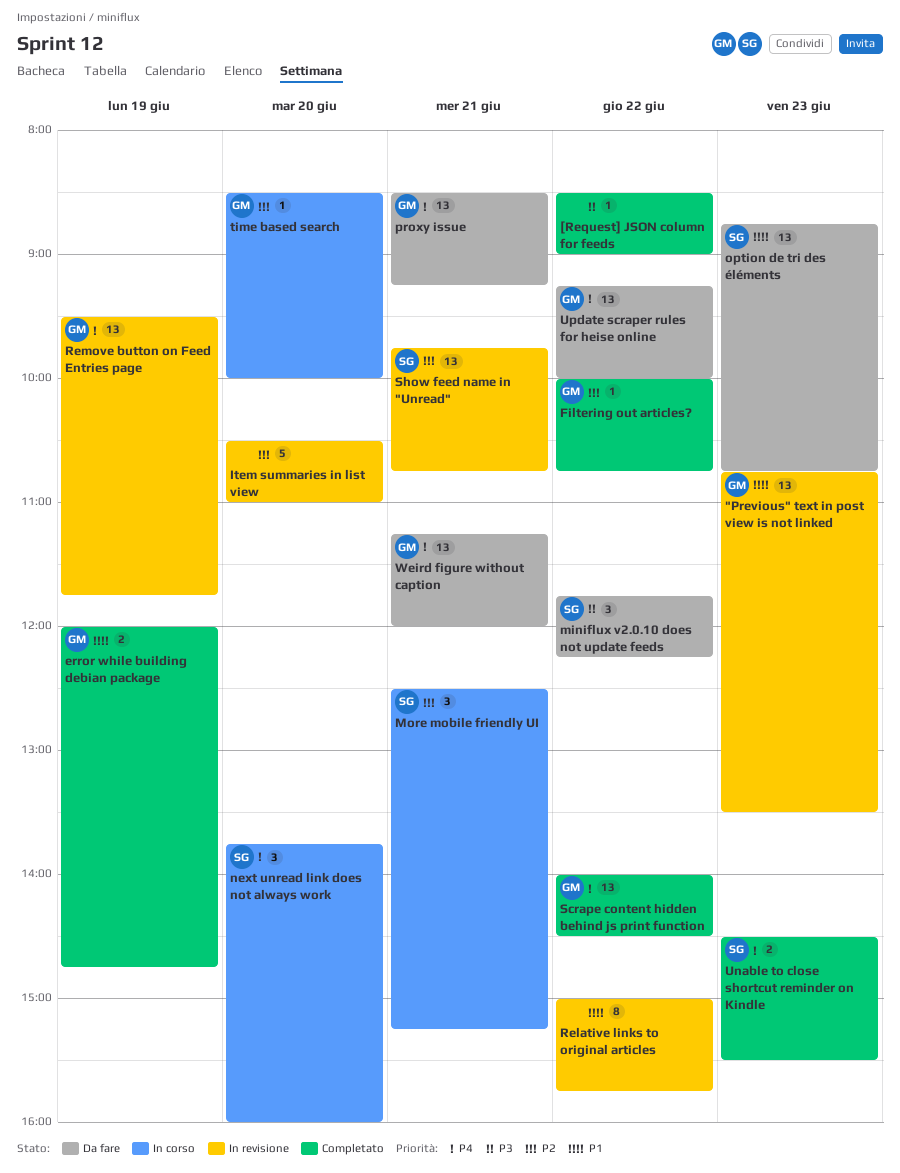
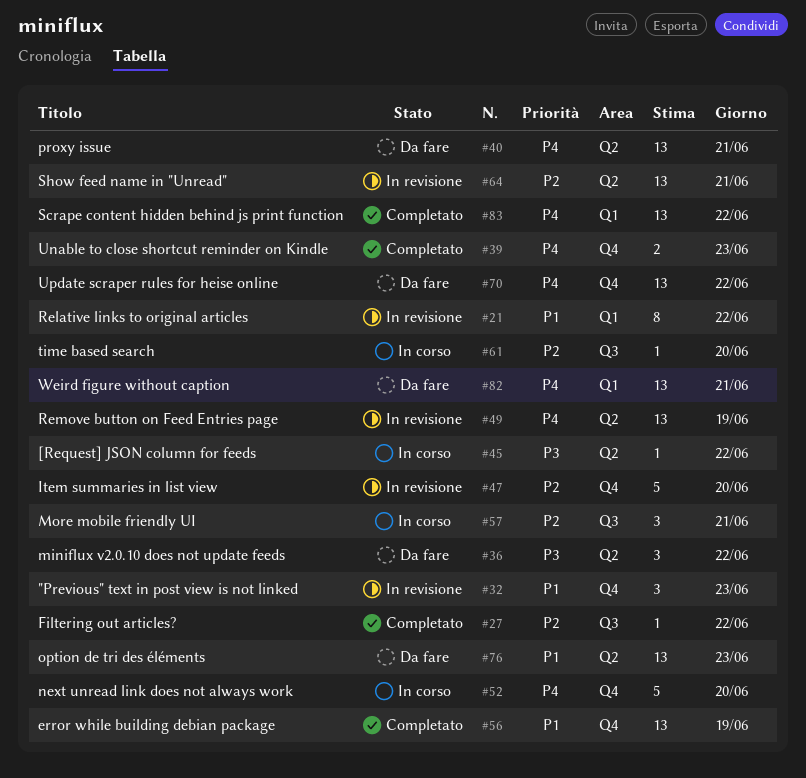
"Previous" text in post view is not linked, estimate: 13 -> 3
[Request] JSON column for feeds, status: Completato -> In corso
error while building debian package, estimate: 2 -> 13
next unread link does not always work, estimate: 3 -> 5

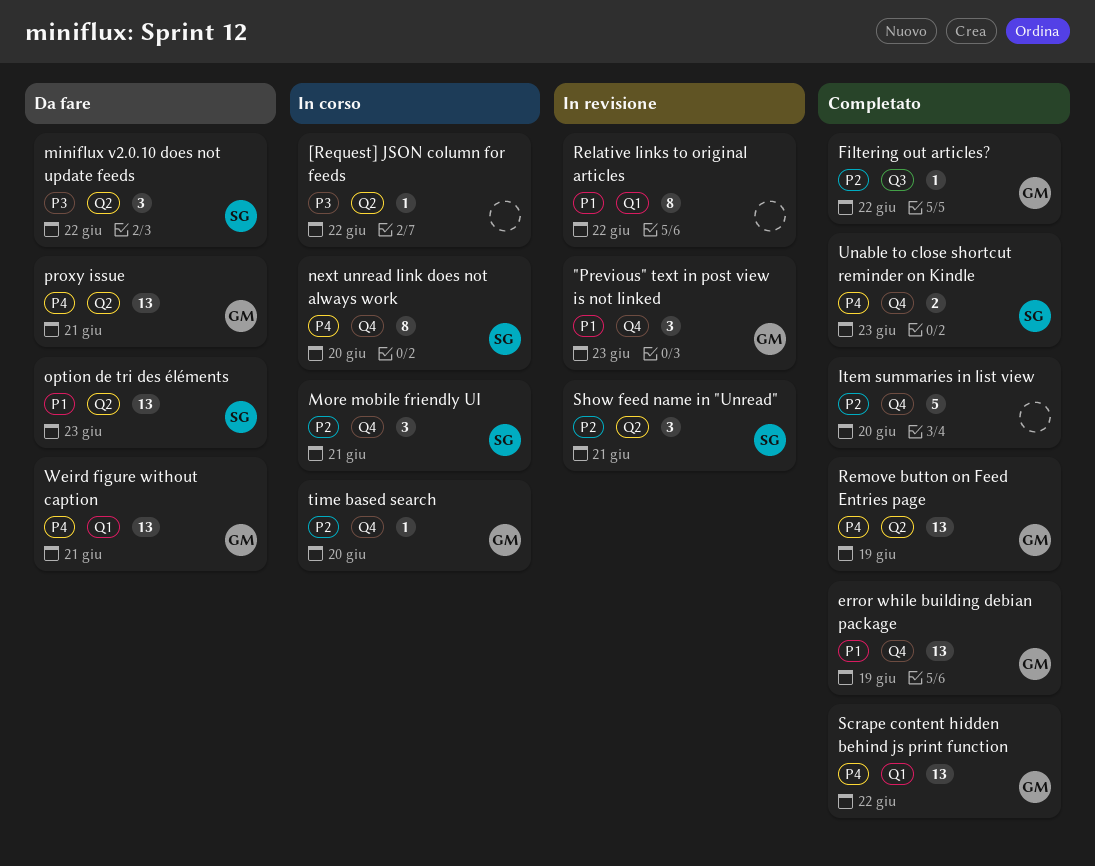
Item summaries in list view, status: In revisione -> Completato
More mobile friendly UI, label: Q3 -> Q4
next unread link does not always work, estimate: 5 -> 8
Remove button on Feed Entries page, status: In revisione -> Completato
Show feed name in "Unread", estimate: 13 -> 3
time based search, label: Q3 -> Q4
Update scraper rules for heise online: present -> none

